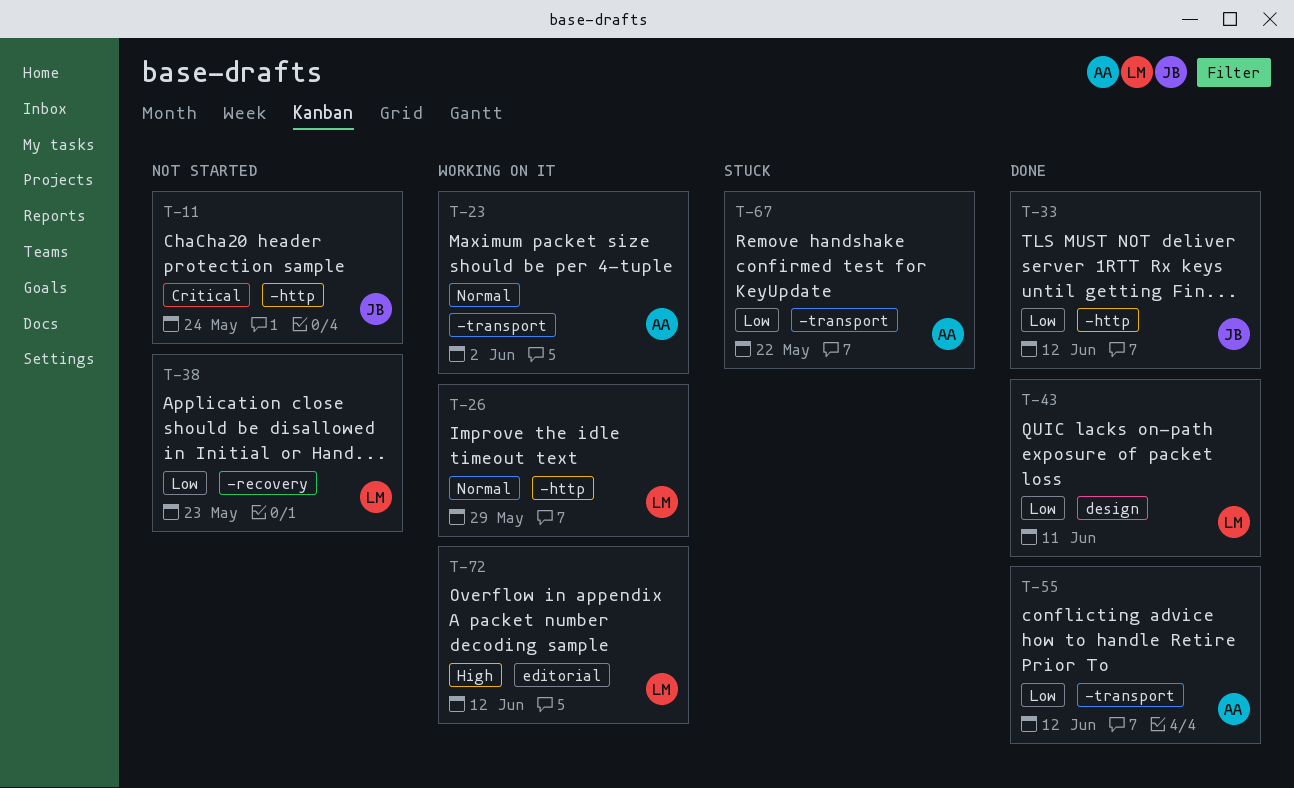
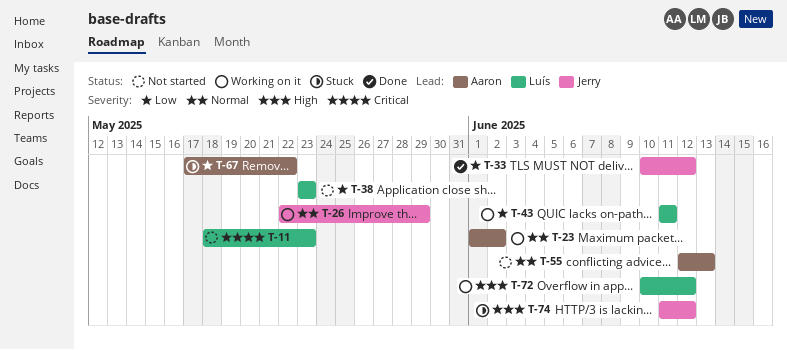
T-11, owner: Jerry -> Luís
T-11, due: May 24 -> May 23
T-26, owner: Luís -> Jerry
T-43, status: Done -> Working on it
T-55, status: Done -> Not started
T-55, priority: Low -> Normal
T-55, due: Jun 12 -> Jun 13
T-74: none -> present

